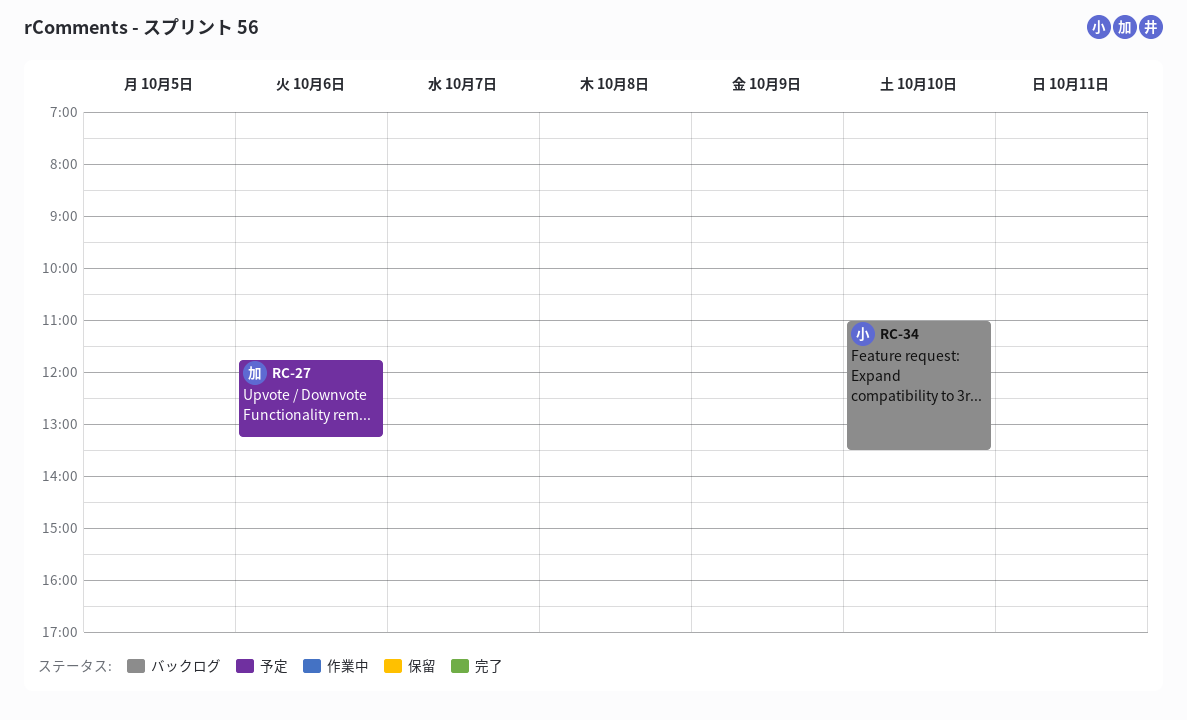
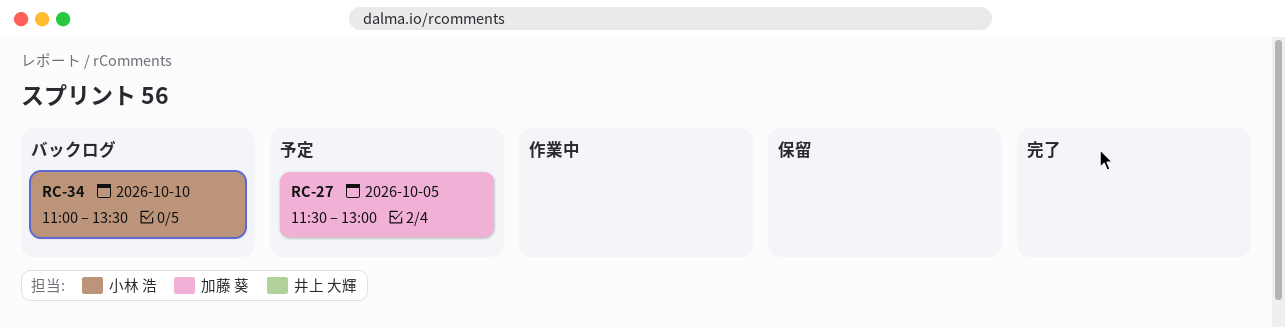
RC-27, day: Oct 6 -> Oct 5
RC-27, begins: 11:45 -> 11:30
RC-27, ends: 13:15 -> 13:00

